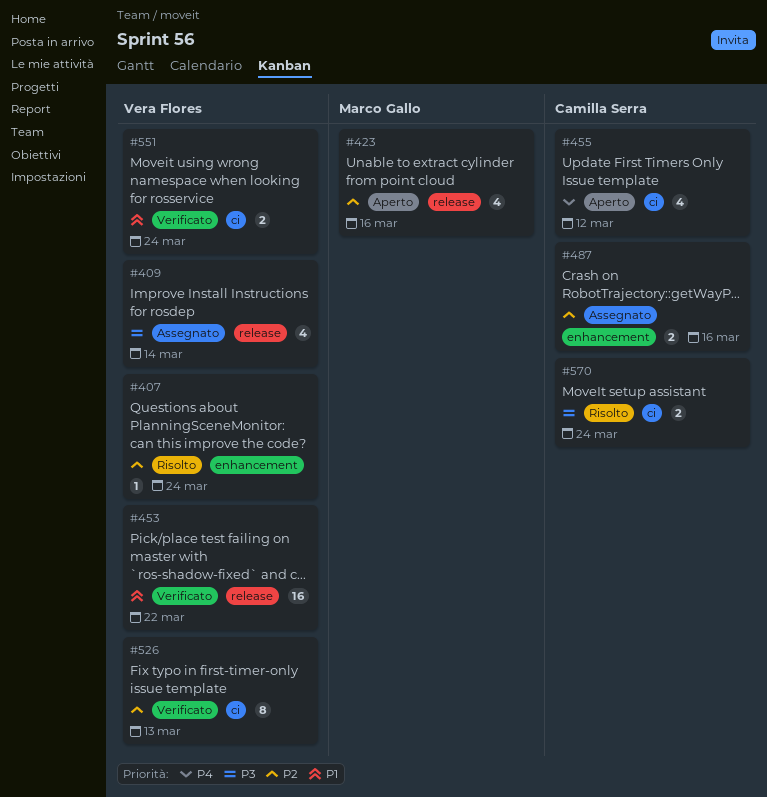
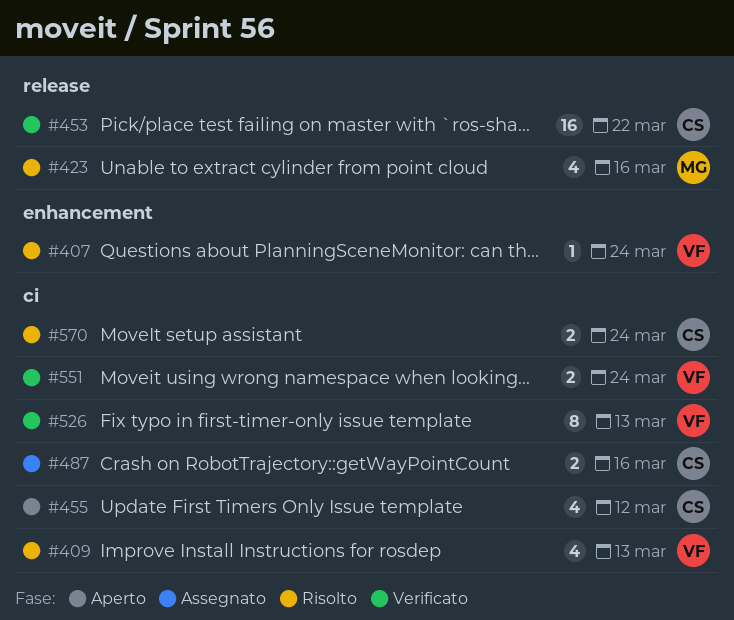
#409, status: Assegnato -> Risolto
#409, label: release -> ci
#409, due: Mar 14 -> Mar 13
#423, status: Aperto -> Risolto
#453, owner: Vera Flores -> Camilla Serra
#487, label: enhancement -> ci

